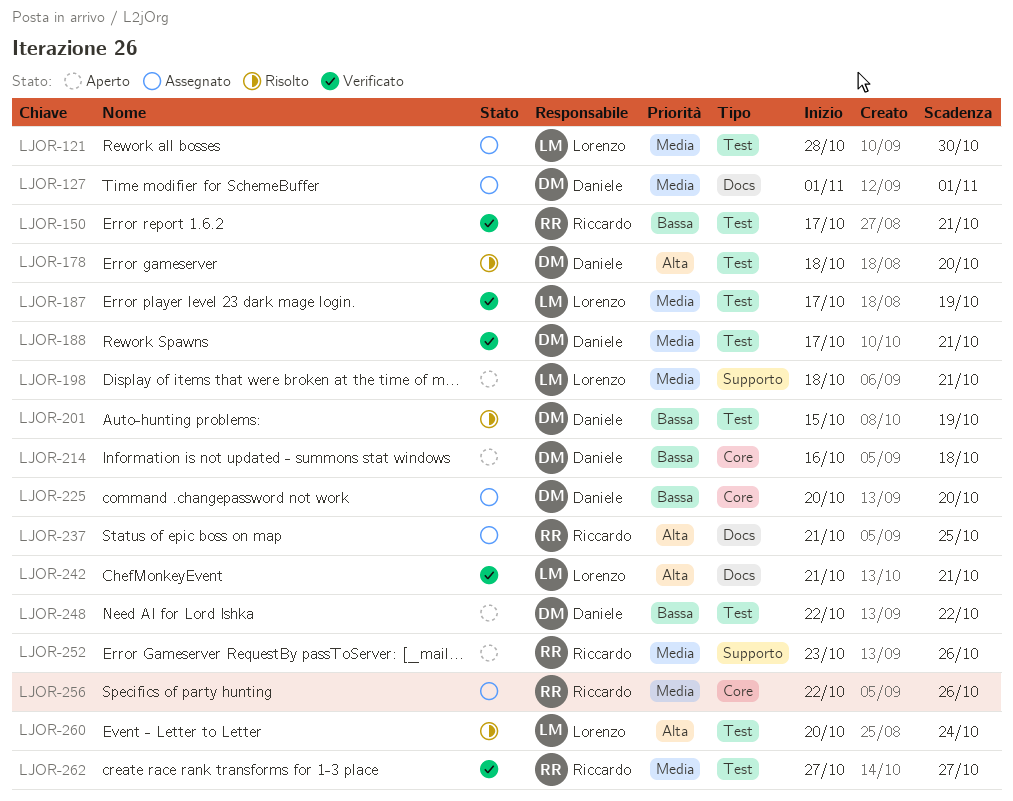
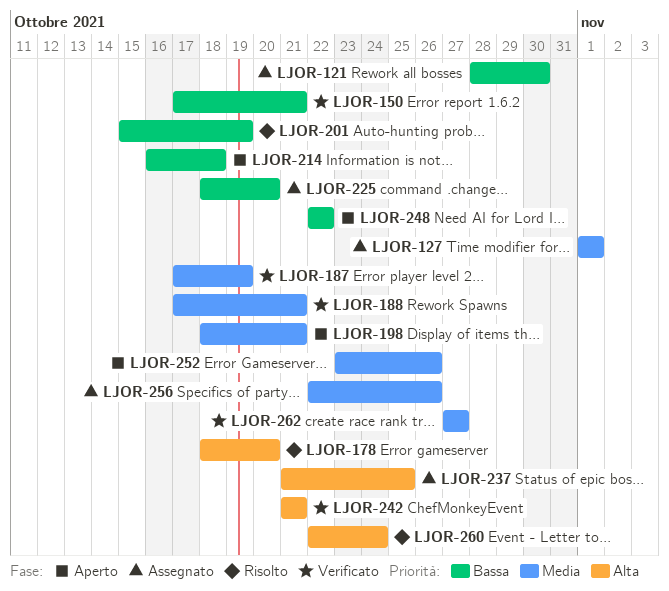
LJOR-121, priority: Media -> Bassa
LJOR-225, start: Oct 20 -> Oct 18
LJOR-260, start: Oct 20 -> Oct 22

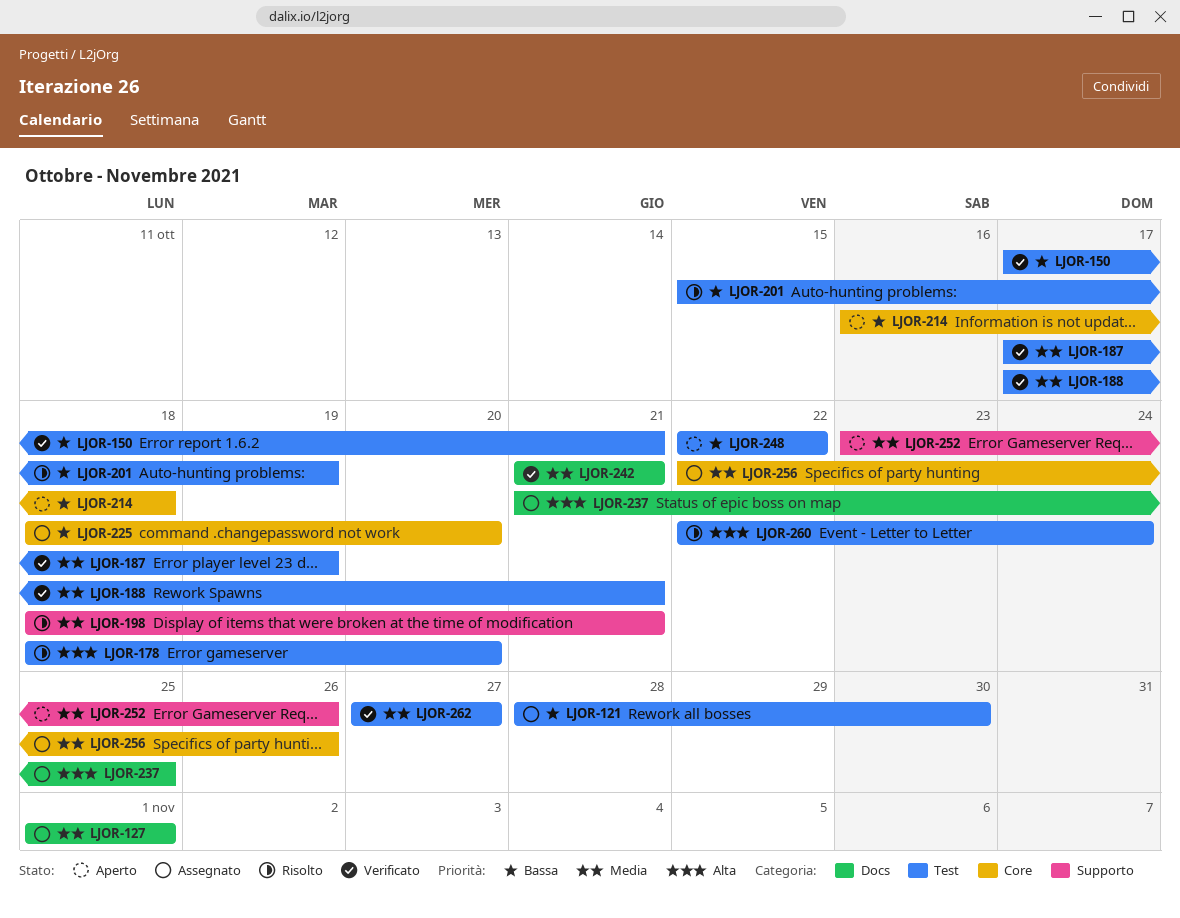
LJOR-198, status: Aperto -> Risolto
LJOR-242, priority: Alta -> Media

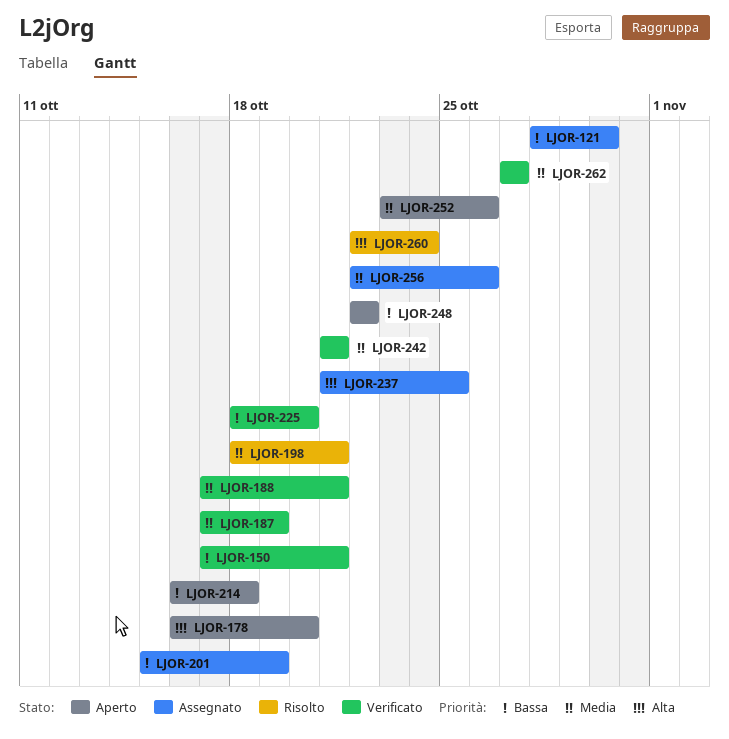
LJOR-127: present -> none
LJOR-178, status: Risolto -> Aperto
LJOR-178, start: Oct 18 -> Oct 16
LJOR-201, status: Risolto -> Assegnato
LJOR-225, status: Assegnato -> Verificato

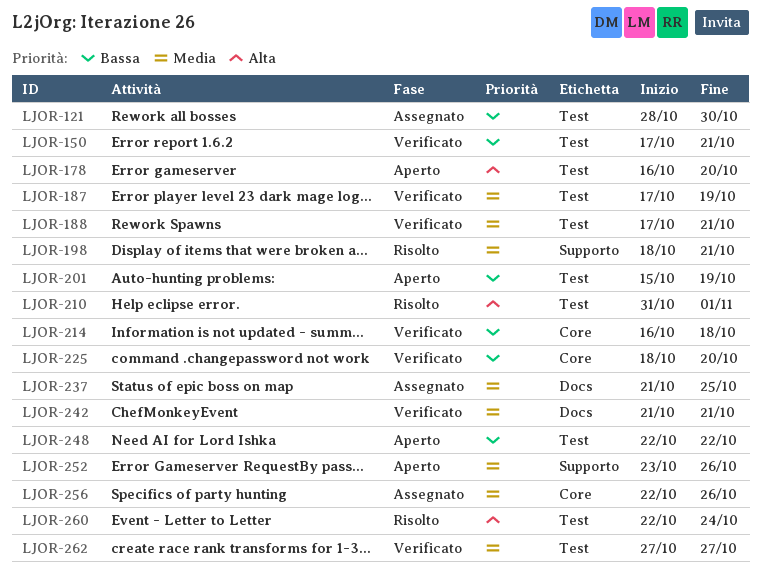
LJOR-201, status: Assegnato -> Aperto
LJOR-210: none -> present
LJOR-214, status: Aperto -> Verificato
LJOR-237, priority: Alta -> Media

